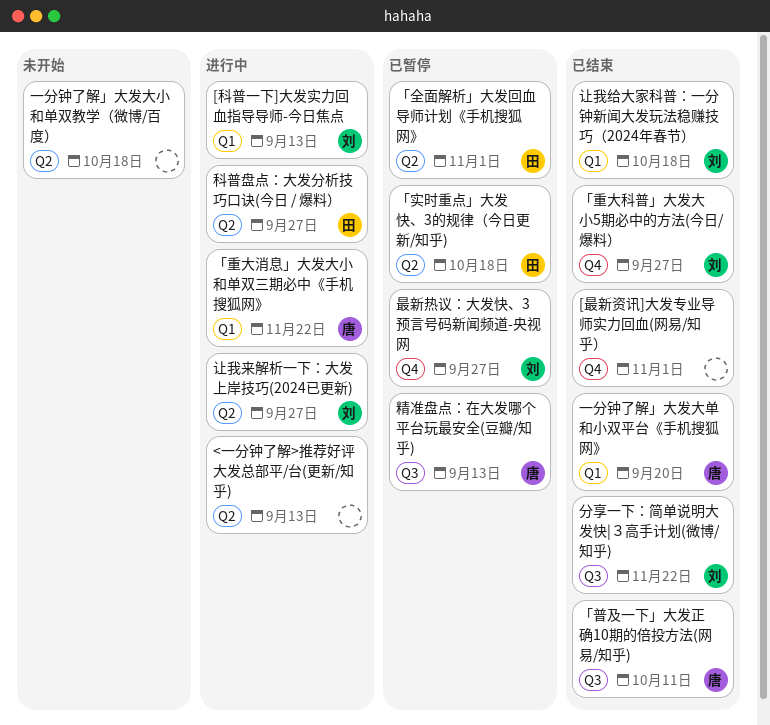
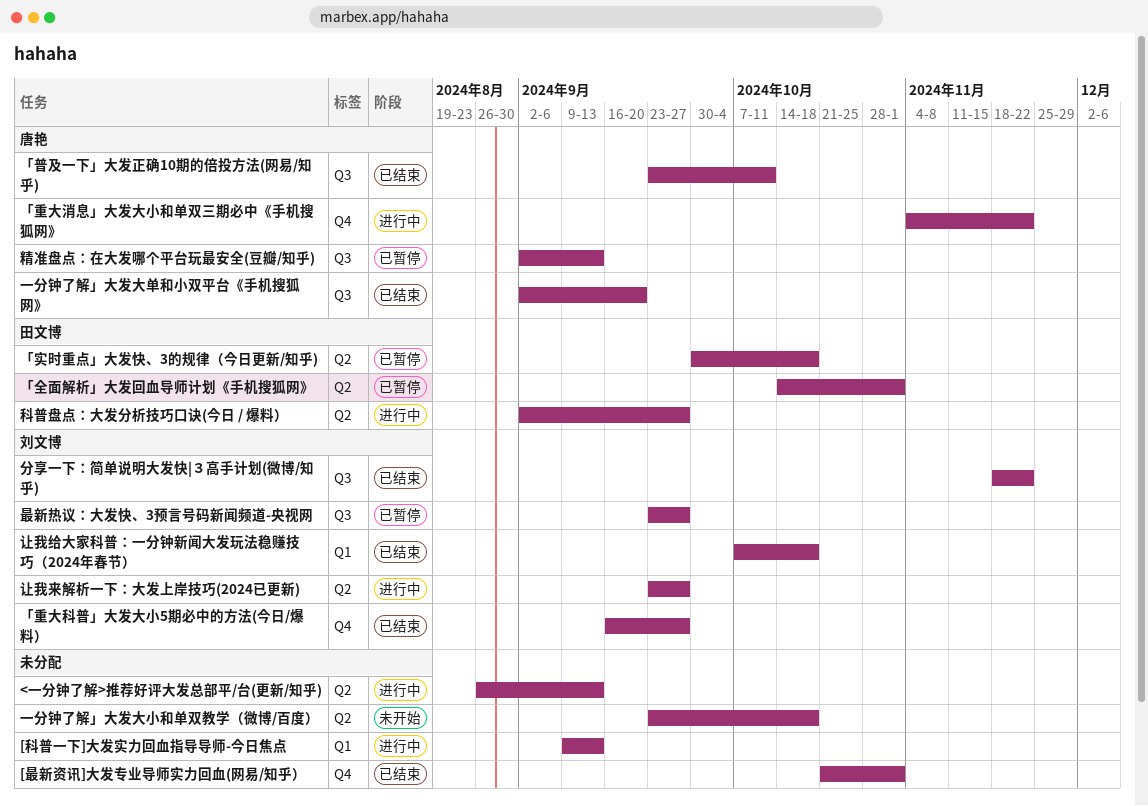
[科普一下]大发实力回血指导导师-今日焦点, owner: 刘文博 -> none
「重大消息」大发大小和单双三期必中《手机搜狐网》, label: Q1 -> Q4
一分钟了解」大发大单和小双平台《手机搜狐网》, label: Q1 -> Q3
最新热议：大发快、3预言号码新闻频道-央视网, label: Q4 -> Q3

